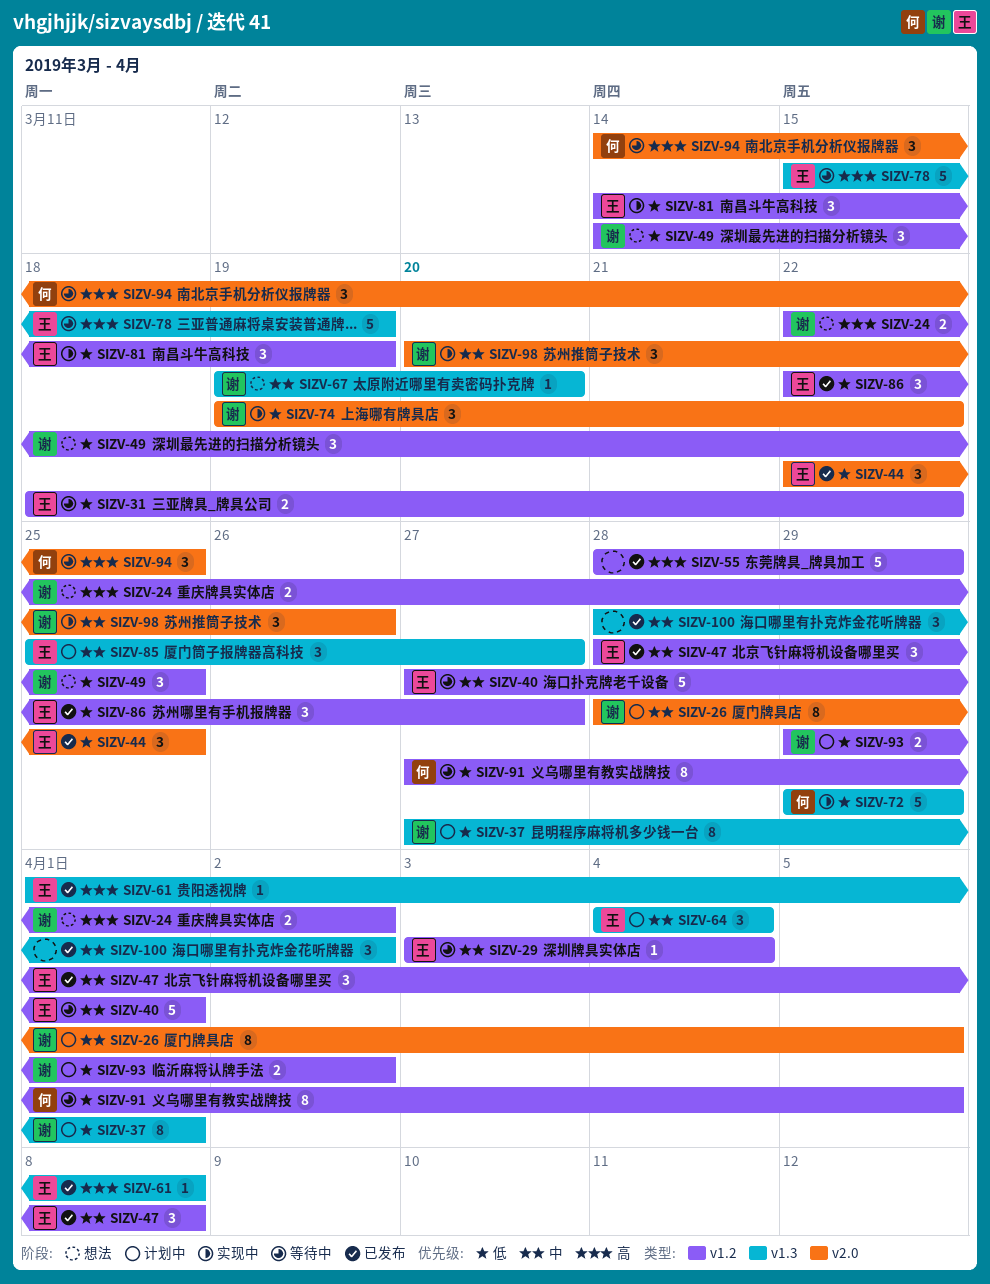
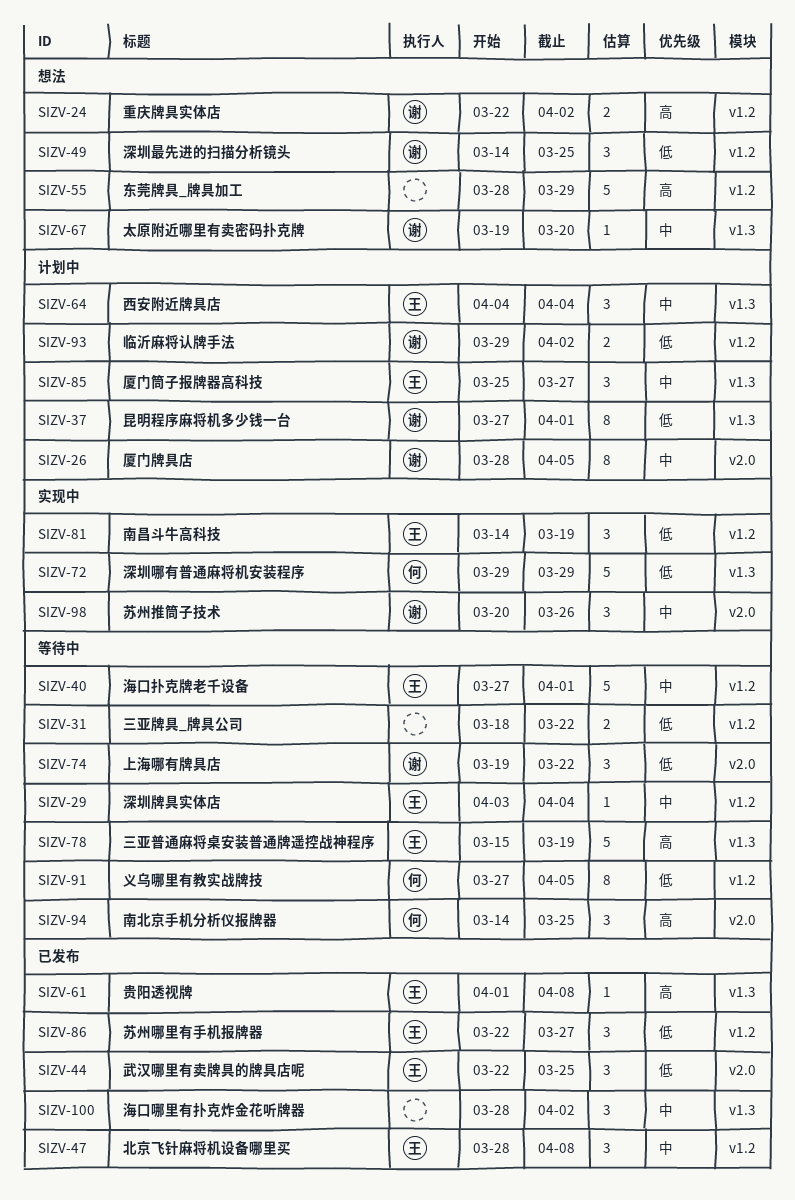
SIZV-31, owner: 王 -> none
SIZV-55, status: 已发布 -> 想法
SIZV-74, status: 实现中 -> 等待中

